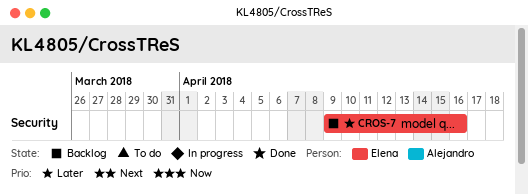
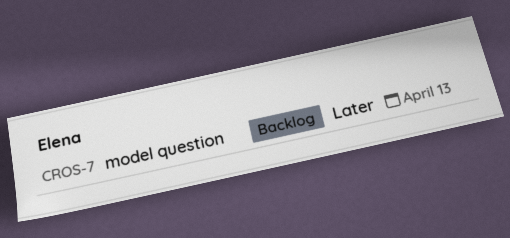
CROS-7, due: Apr 16 -> Apr 13

